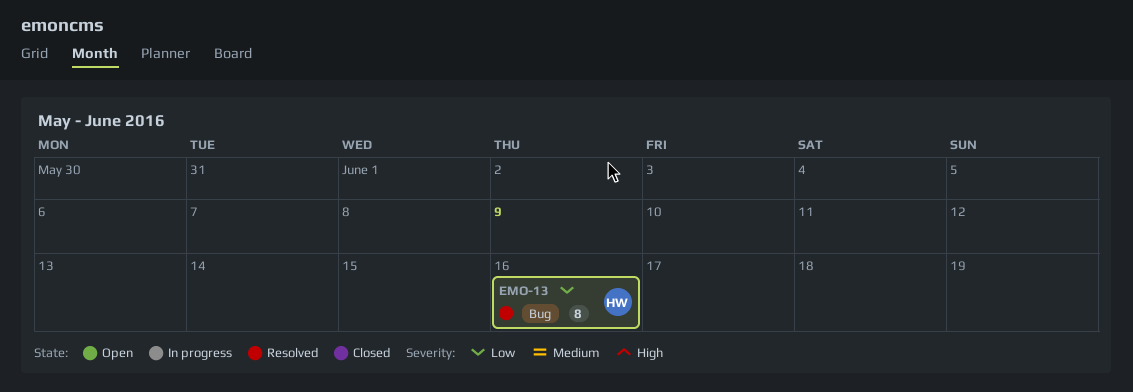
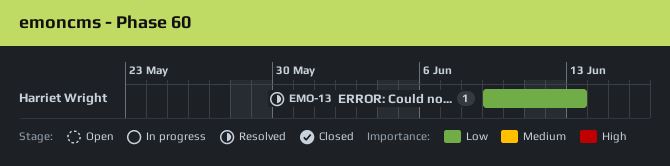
EMO-13, estimate: 8 -> 1
EMO-13, due: Jun 16 -> Jun 13

